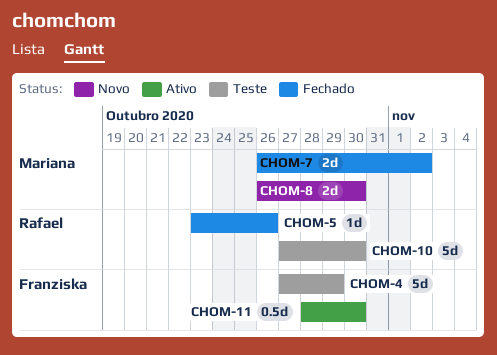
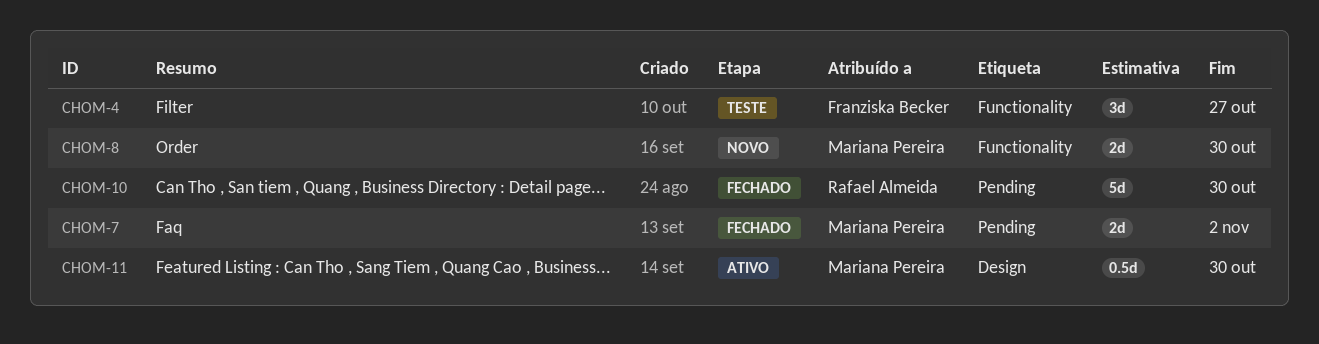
CHOM-4, estimate: 5d -> 3d
CHOM-4, due: Oct 29 -> Oct 27
CHOM-5: present -> none
CHOM-10, status: Teste -> Fechado
CHOM-11, owner: Franziska Becker -> Mariana Pereira

